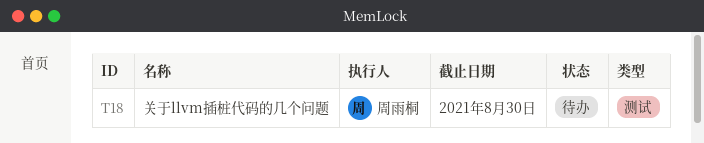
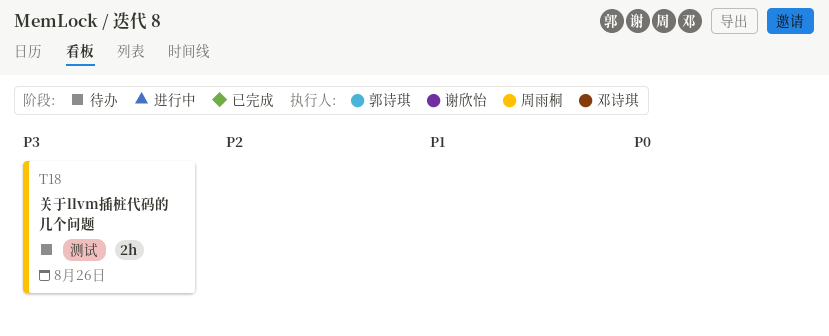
T18, due: Aug 30 -> Aug 26

